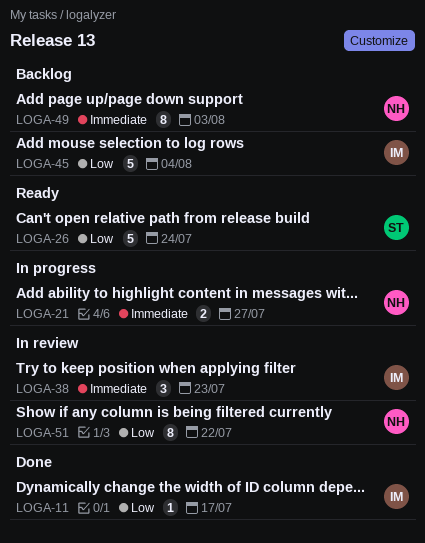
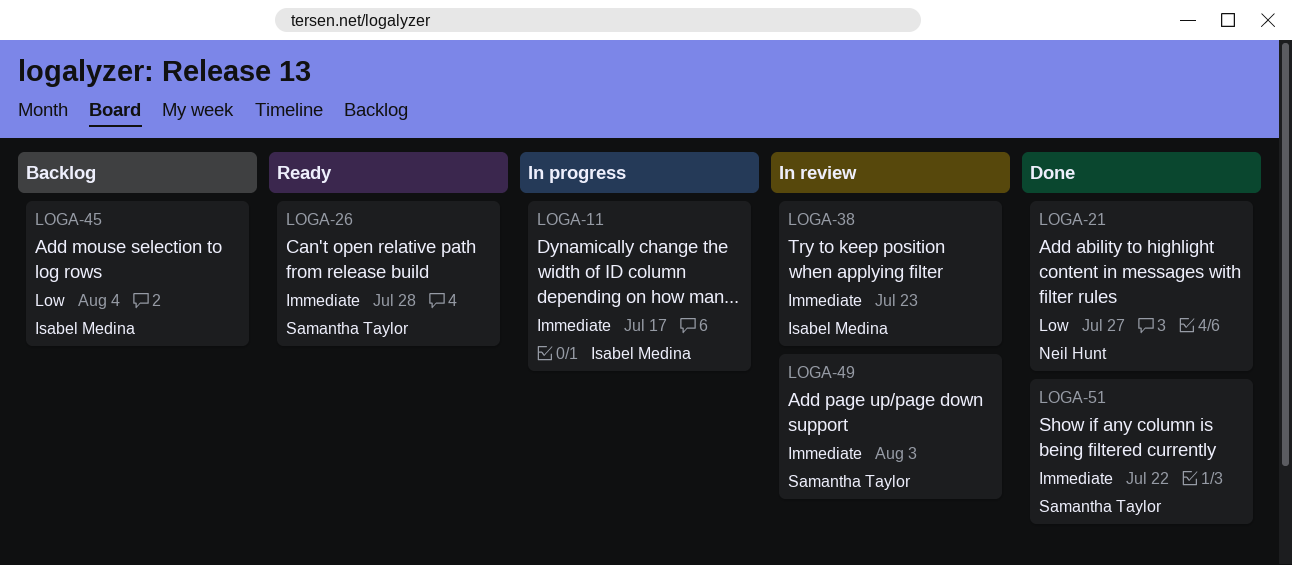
LOGA-11, status: Done -> In progress
LOGA-11, priority: Low -> Immediate
LOGA-21, status: In progress -> Done
LOGA-21, priority: Immediate -> Low
LOGA-26, priority: Low -> Immediate
LOGA-26, due: Jul 24 -> Jul 28
LOGA-49, status: Backlog -> In review
LOGA-49, owner: Neil Hunt -> Samantha Taylor
LOGA-51, status: In review -> Done
LOGA-51, owner: Neil Hunt -> Samantha Taylor
LOGA-51, priority: Low -> Immediate

